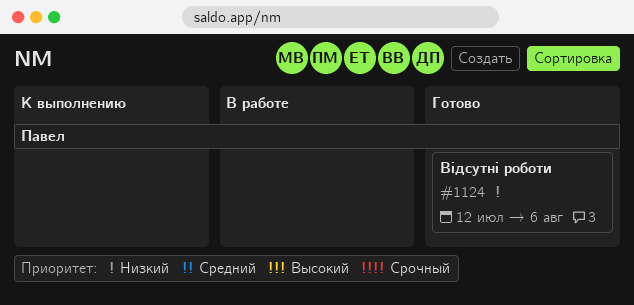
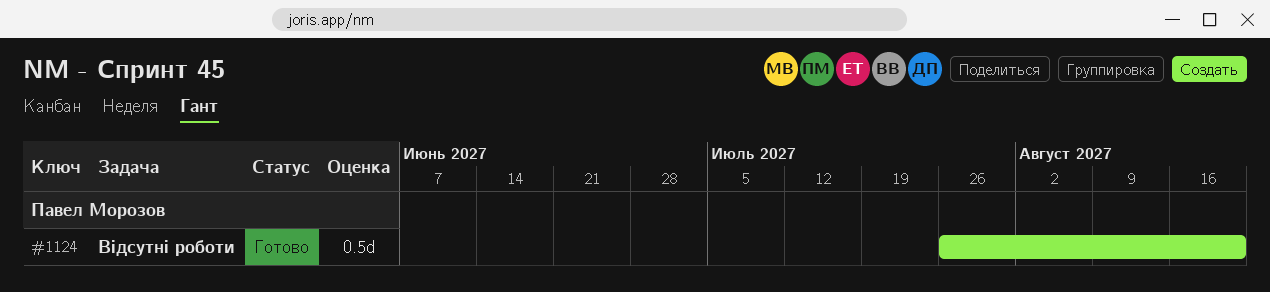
#1124, start: Jul 12 -> Jul 26
#1124, due: Aug 6 -> Aug 20

